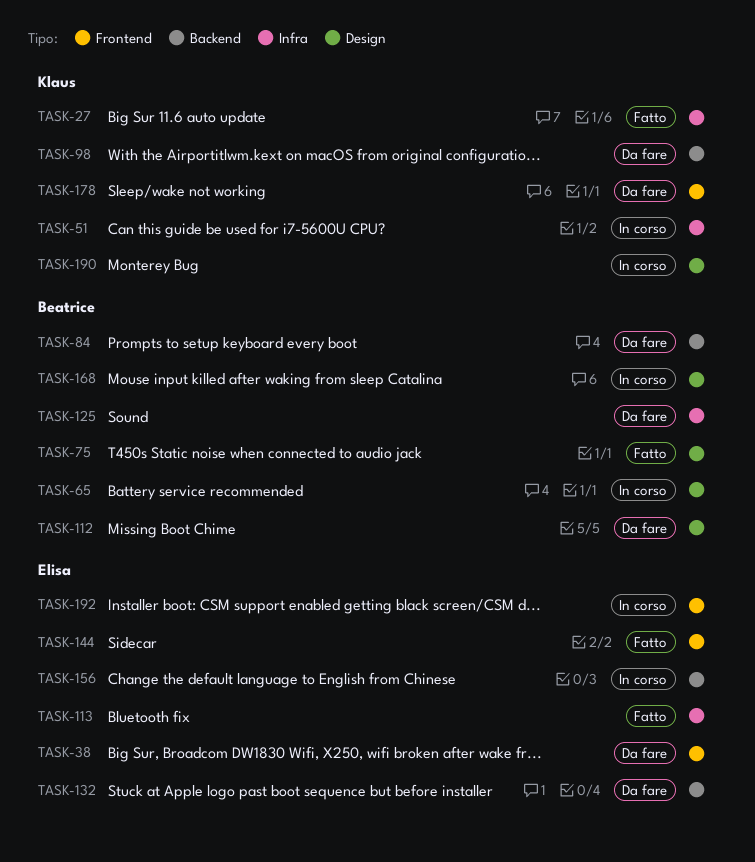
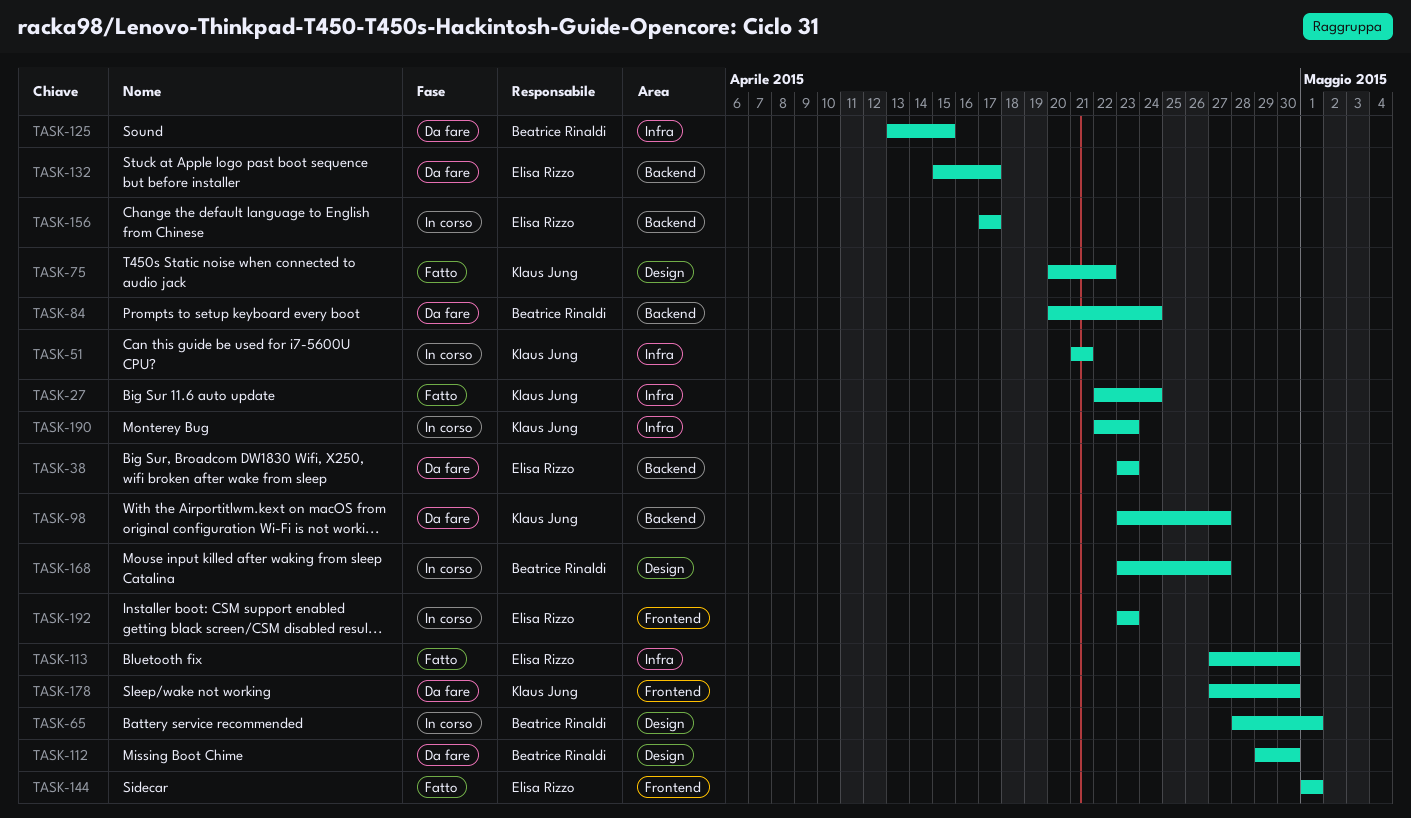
TASK-38, label: Frontend -> Backend
TASK-75, owner: Beatrice Rinaldi -> Klaus Jung
TASK-190, label: Design -> Infra

